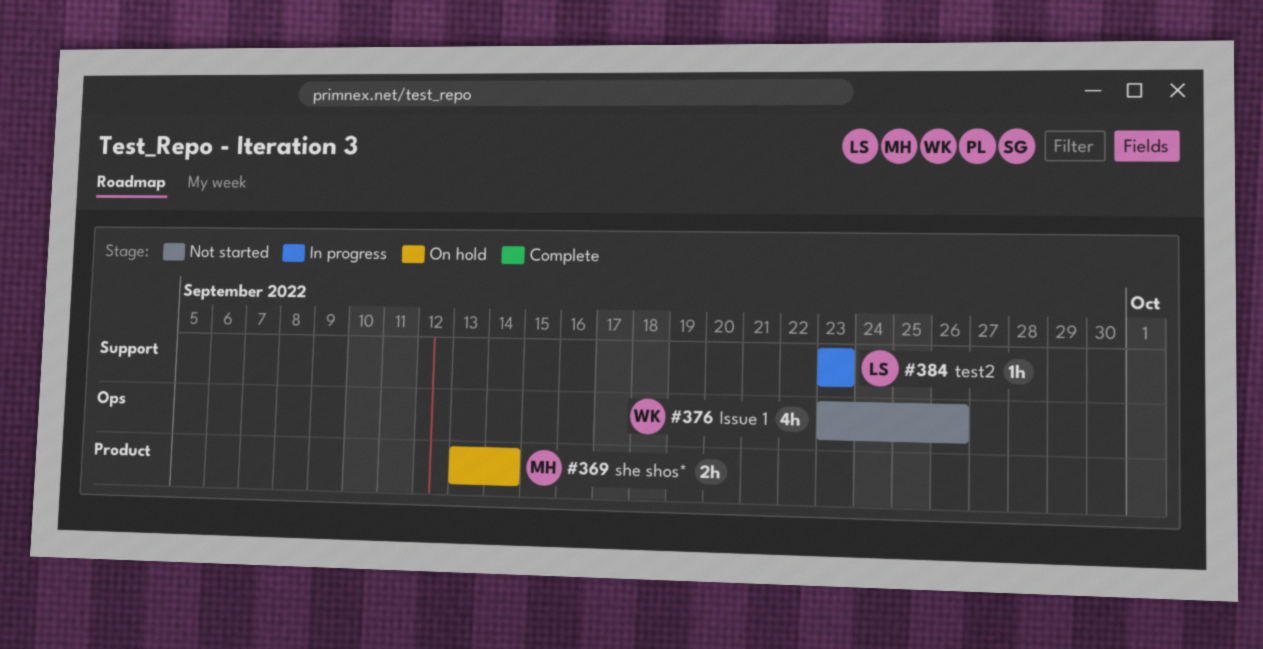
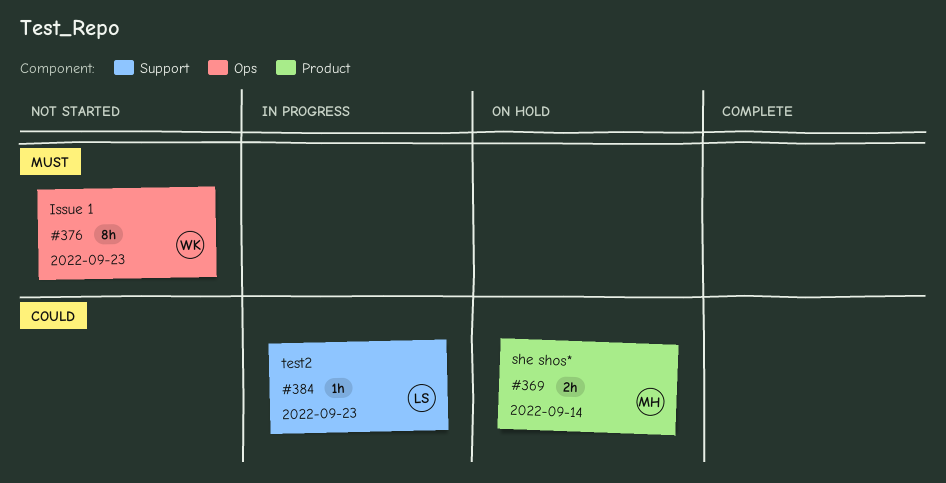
#376, estimate: 4h -> 8h
#376, due: Sep 26 -> Sep 23

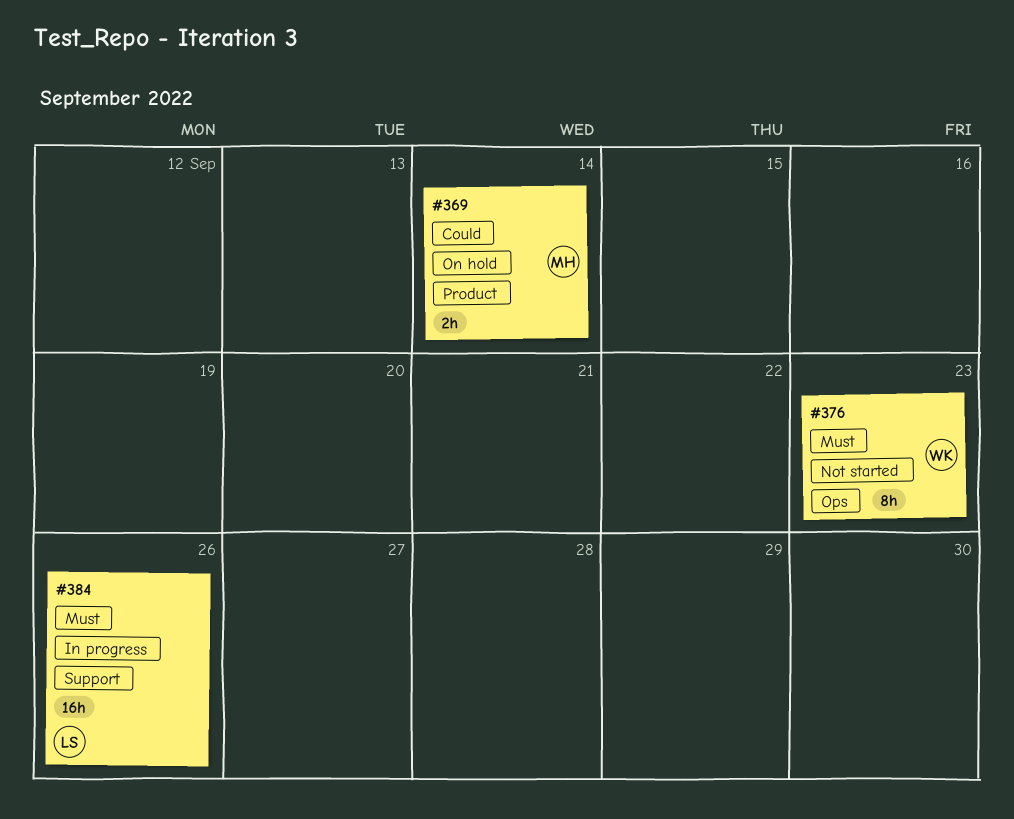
#384, priority: Could -> Must
#384, estimate: 1h -> 16h
#384, due: Sep 23 -> Sep 26

